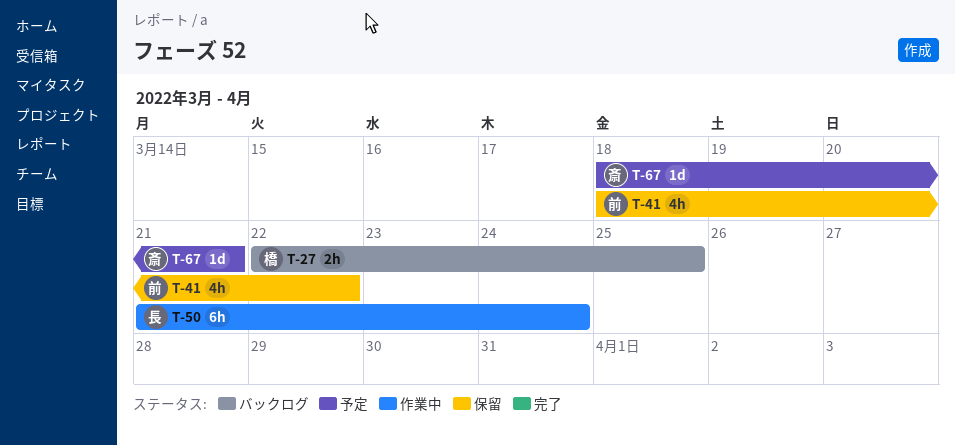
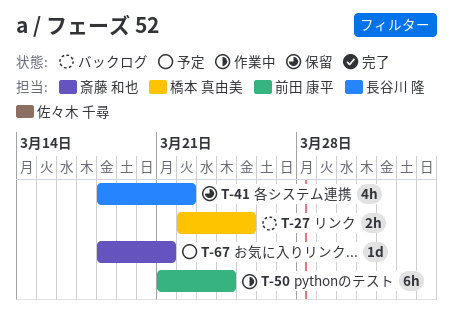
T-41, owner: 前田 康平 -> 長谷川 隆
T-50, owner: 長谷川 隆 -> 前田 康平

